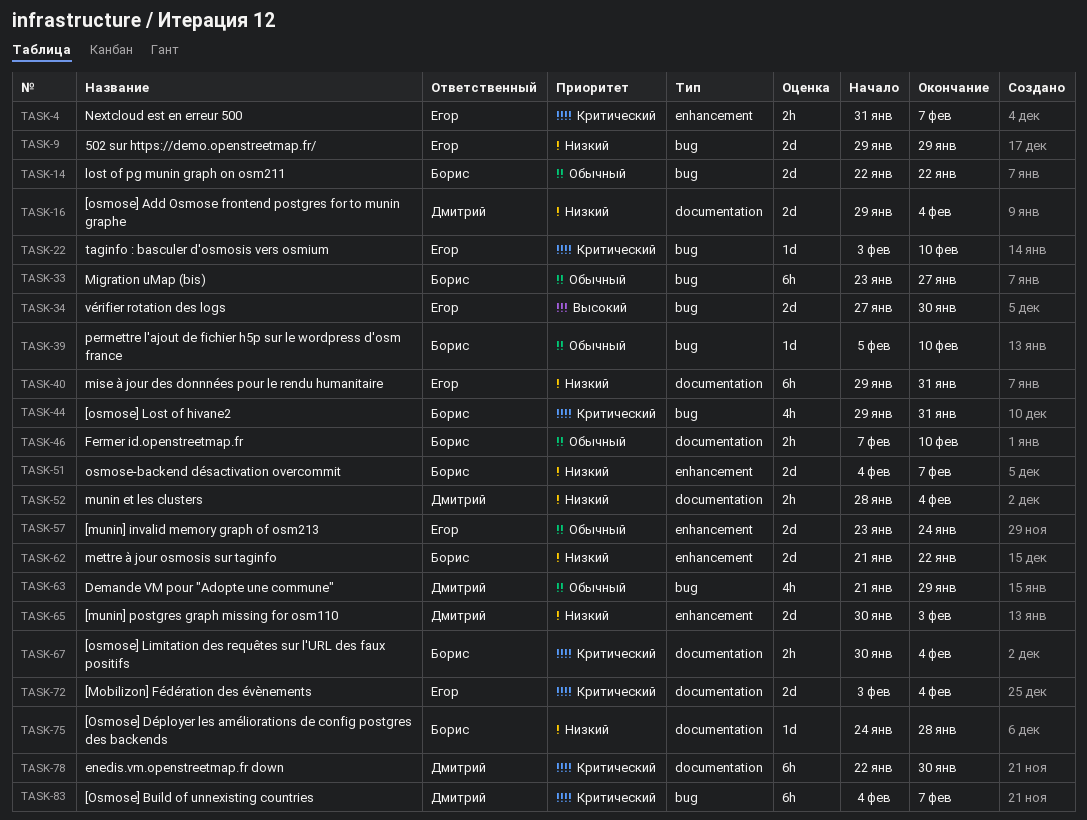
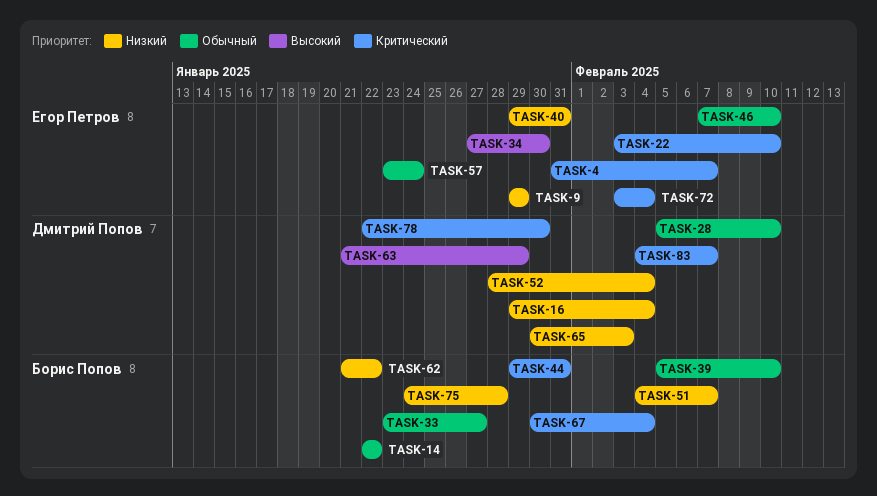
TASK-28: none -> present
TASK-46, owner: Борис Попов -> Егор Петров
TASK-63, priority: Обычный -> Высокий

